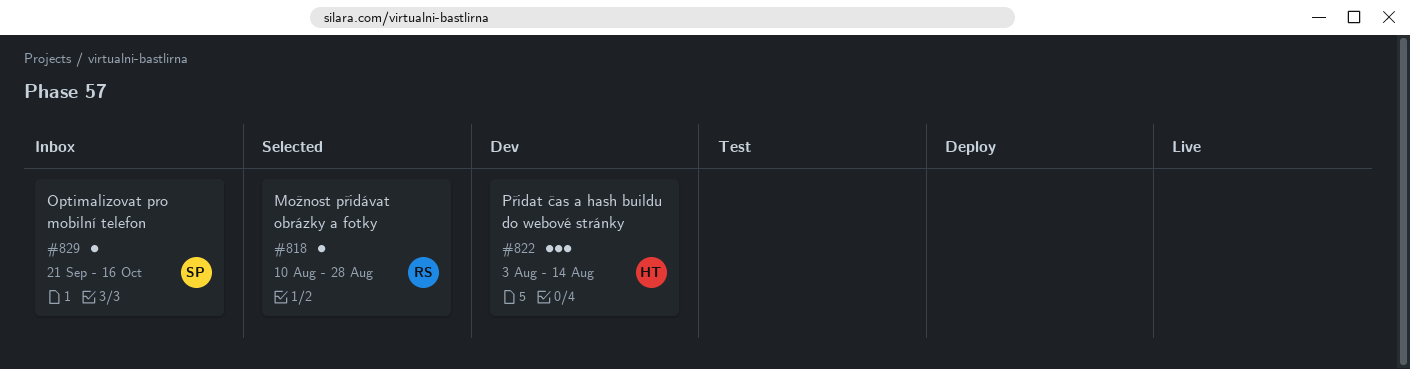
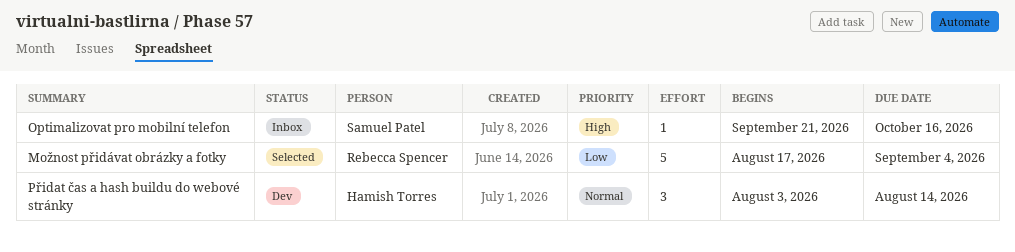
Možnost přidávat obrázky a fotky, estimate: 1 -> 5
Možnost přidávat obrázky a fotky, start: Aug 10 -> Aug 17
Možnost přidávat obrázky a fotky, due: Aug 28 -> Sep 4

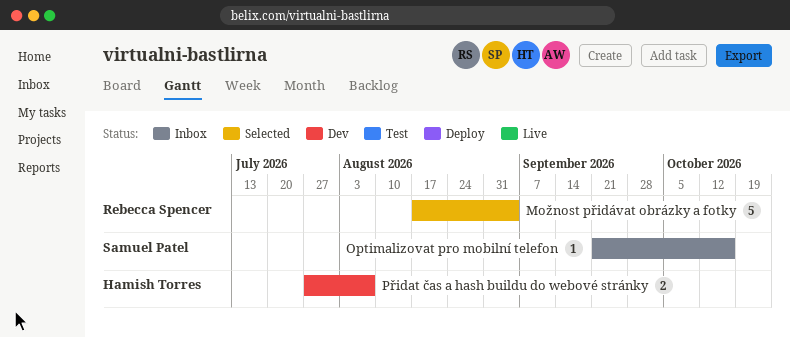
Přidat čas a hash buildu do webové stránky, estimate: 3 -> 2
Přidat čas a hash buildu do webové stránky, start: Aug 3 -> Jul 27
Přidat čas a hash buildu do webové stránky, due: Aug 14 -> Aug 7

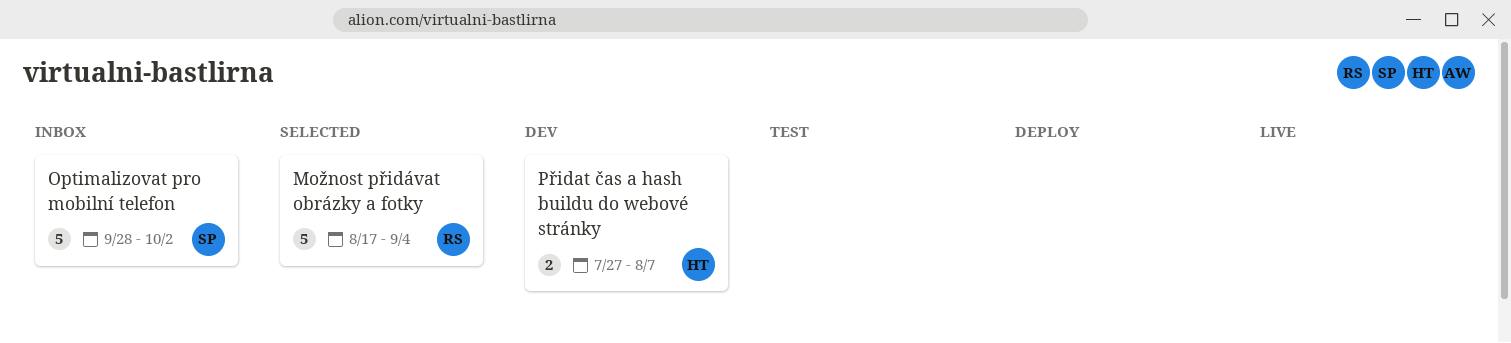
Optimalizovat pro mobilní telefon, estimate: 1 -> 5
Optimalizovat pro mobilní telefon, start: Sep 21 -> Sep 28
Optimalizovat pro mobilní telefon, due: Oct 16 -> Oct 2

